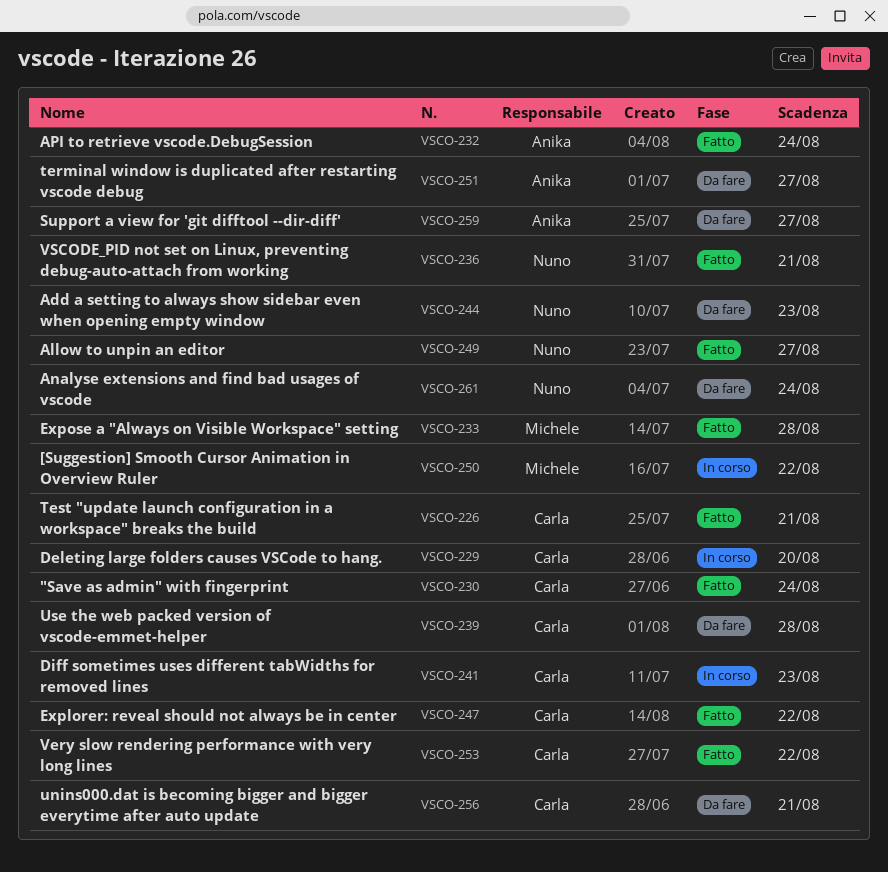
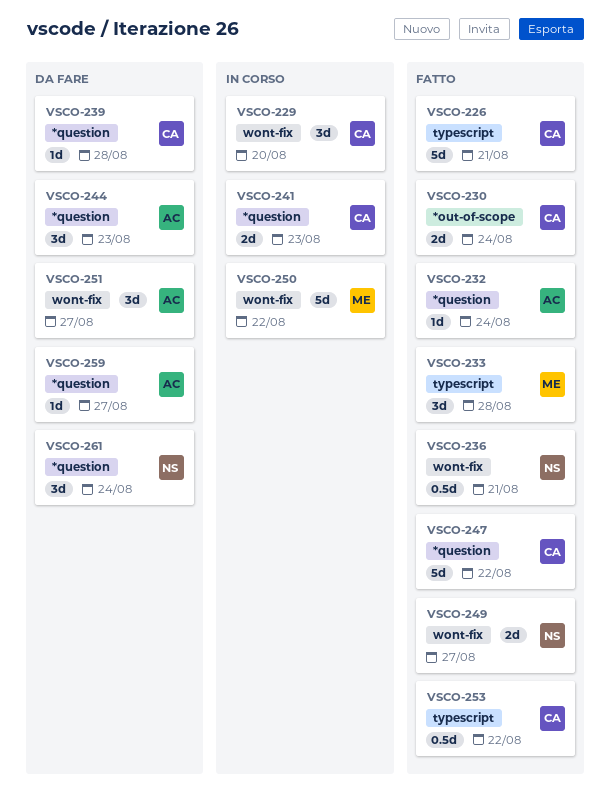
VSCO-244, owner: Nuno -> Anika
VSCO-256: present -> none

